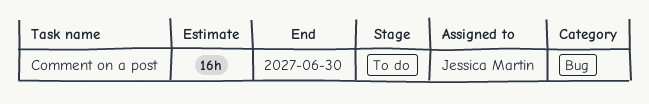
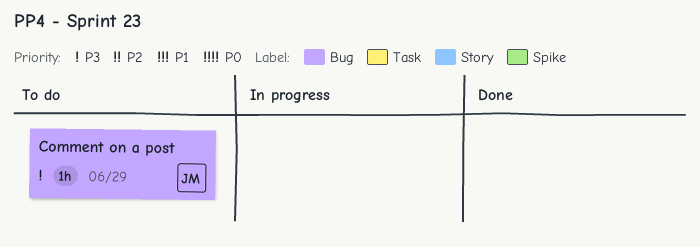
Comment on a post, estimate: 16h -> 1h
Comment on a post, due: Jun 30 -> Jun 29

